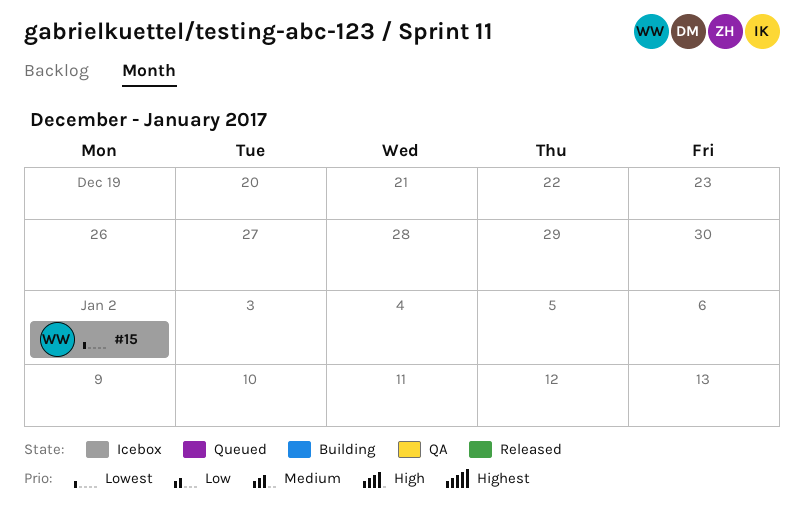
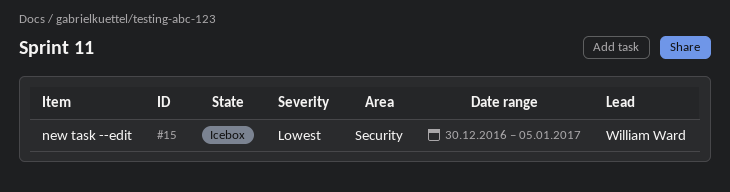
#15, start: Jan 2 -> Dec 30
#15, due: Jan 2 -> Jan 5

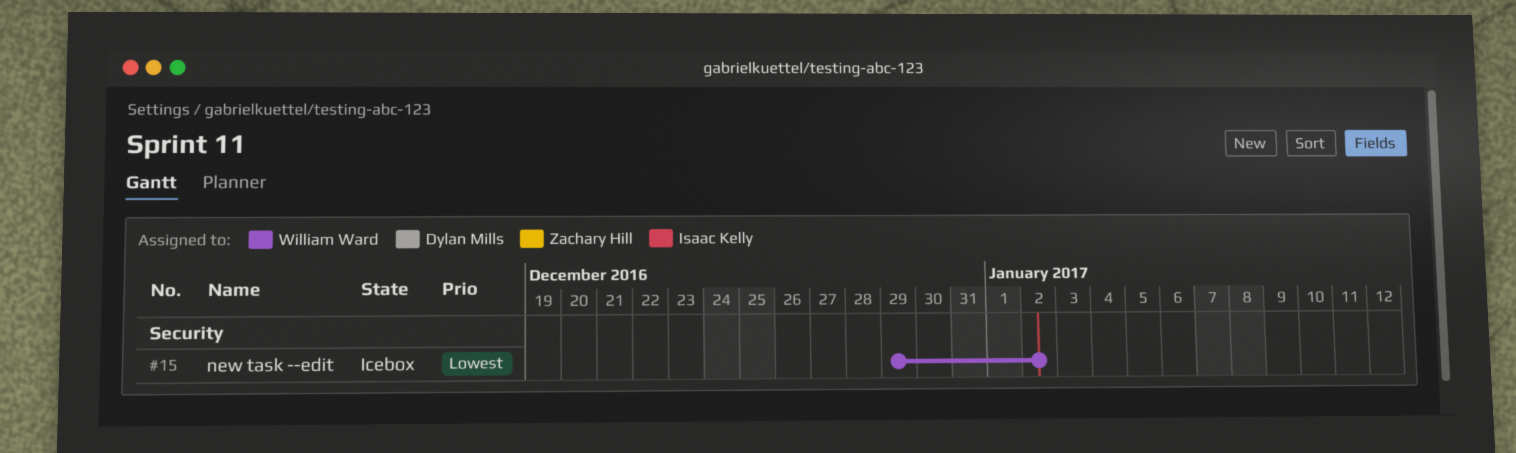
#15, start: Dec 30 -> Dec 29
#15, due: Jan 5 -> Jan 2

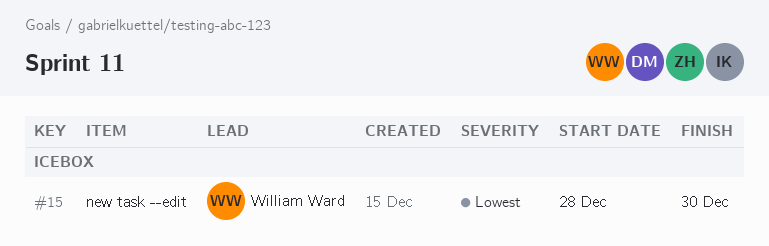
#15, start: Dec 29 -> Dec 28
#15, due: Jan 2 -> Dec 30

